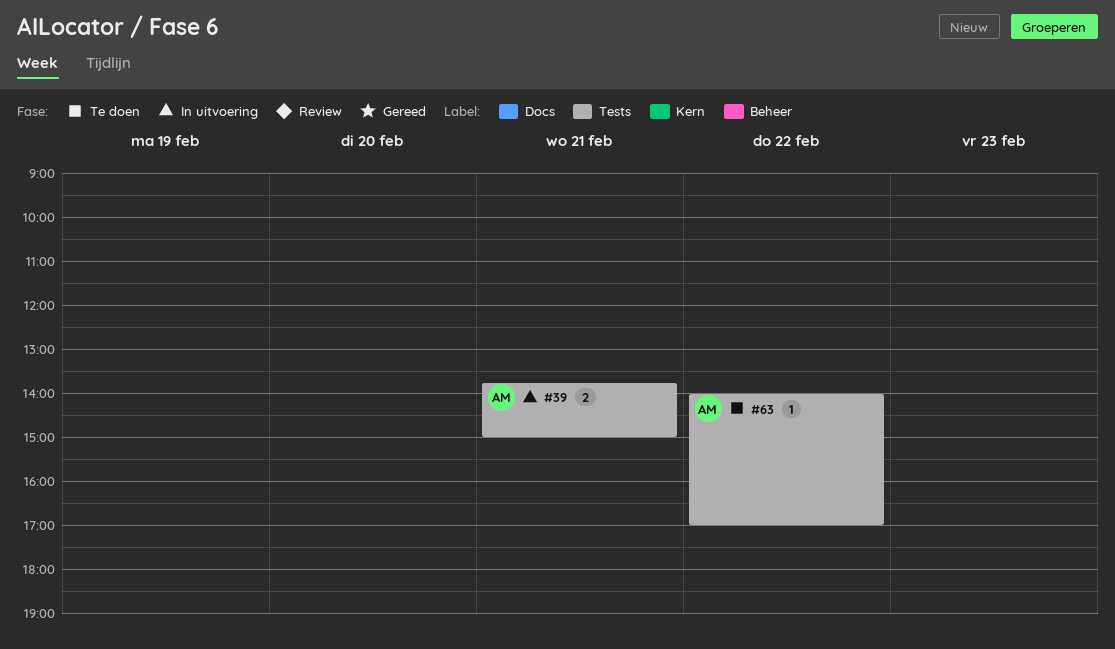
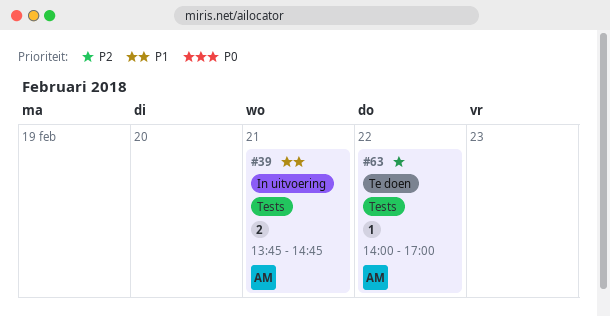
#39, ends: 15:00 -> 14:45

